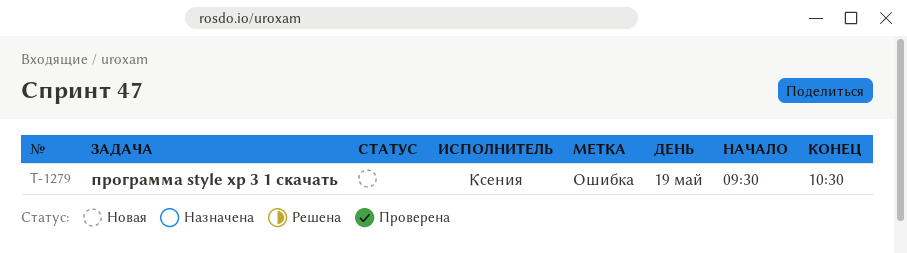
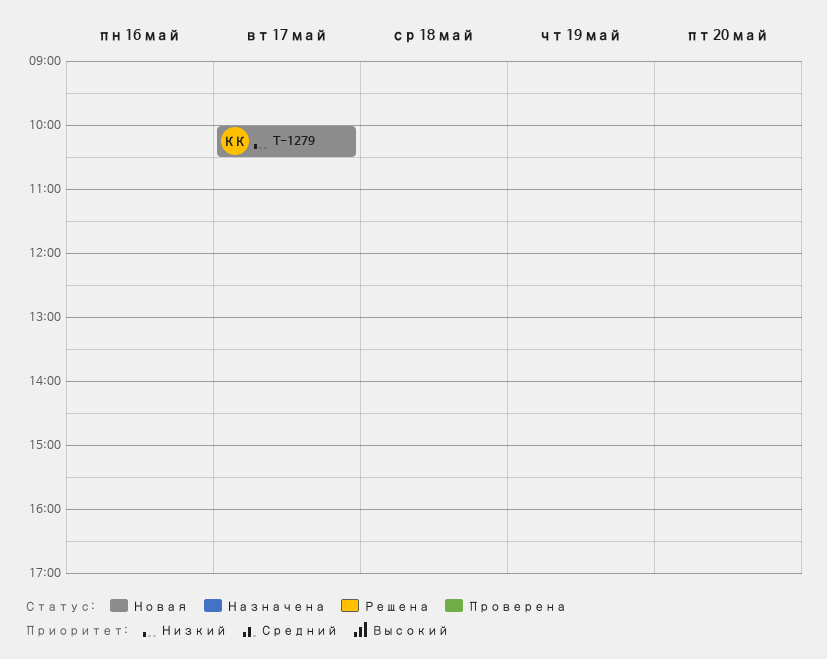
T-1279, day: May 19 -> May 17
T-1279, begins: 09:30 -> 10:00

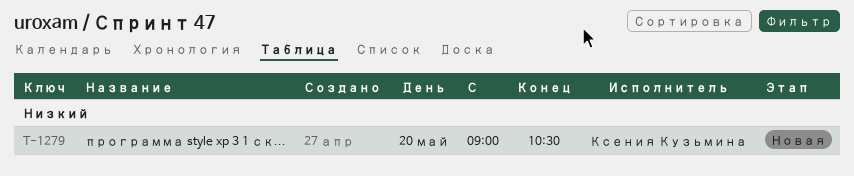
T-1279, day: May 17 -> May 20
T-1279, begins: 10:00 -> 09:00

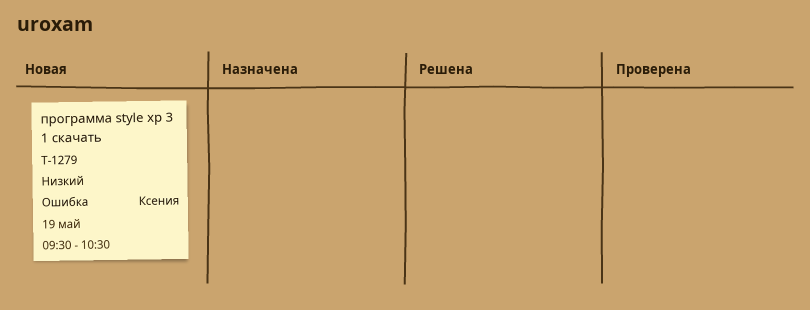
T-1279, day: May 20 -> May 19
T-1279, begins: 09:00 -> 09:30

